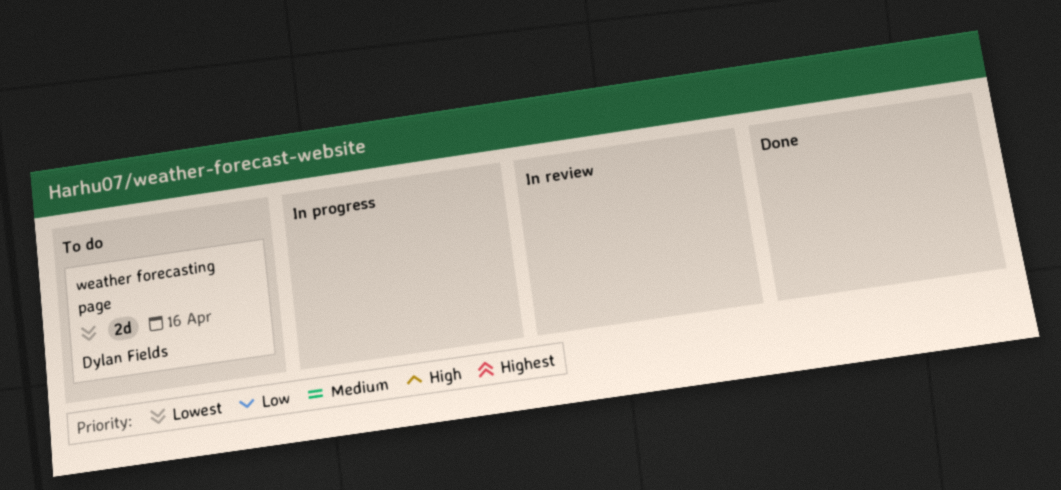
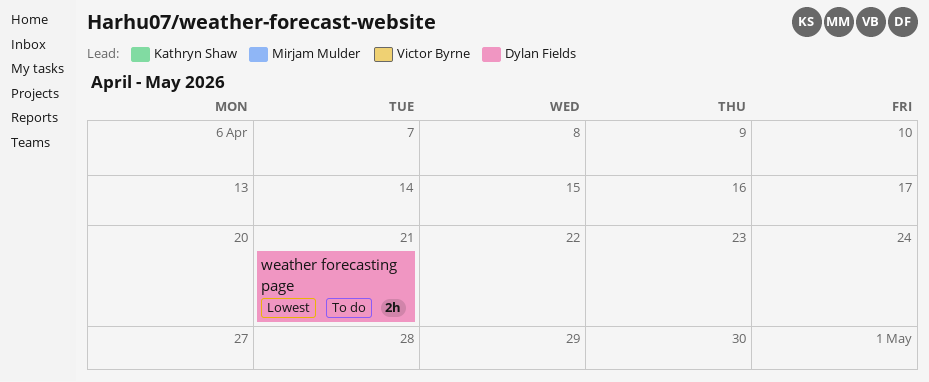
weather forecasting page, estimate: 2d -> 2h
weather forecasting page, due: Apr 16 -> Apr 21

